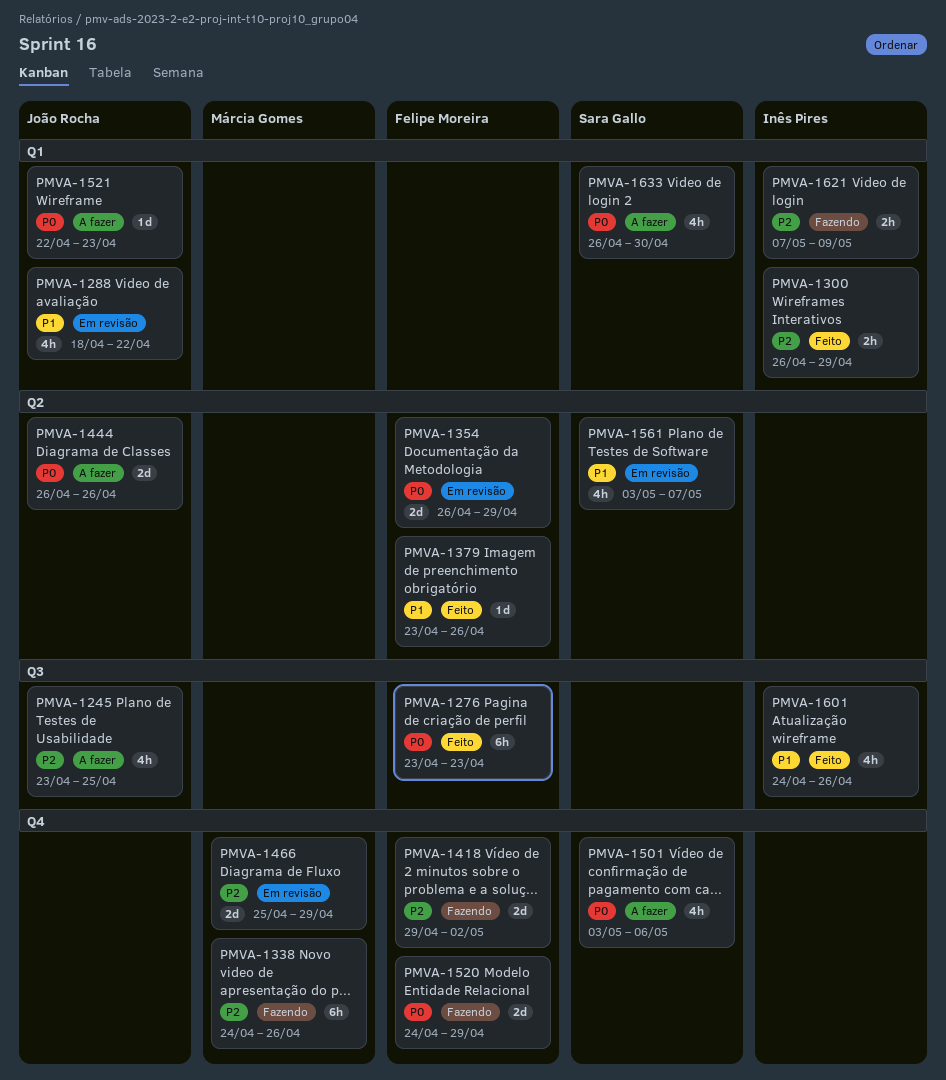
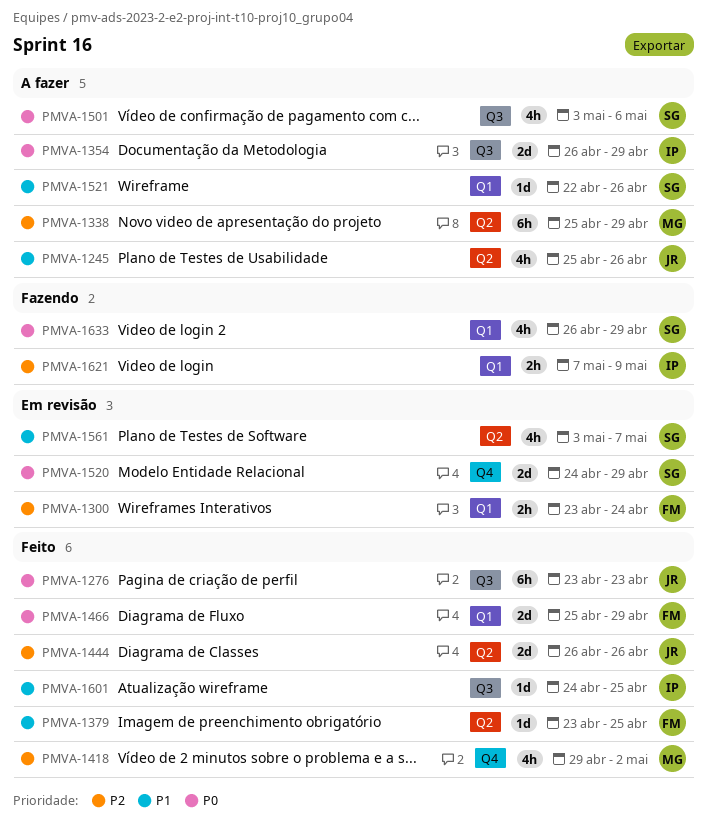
PMVA-1245, priority: P2 -> P1
PMVA-1245, label: Q3 -> Q2
PMVA-1245, start: Apr 23 -> Apr 25
PMVA-1245, due: Apr 25 -> Apr 26
PMVA-1276, owner: Felipe Moreira -> João Rocha
PMVA-1288: present -> none
PMVA-1300, status: Feito -> Em revisão
PMVA-1300, owner: Inês Pires -> Felipe Moreira
PMVA-1300, start: Apr 26 -> Apr 23
PMVA-1300, due: Apr 29 -> Apr 24
PMVA-1338, status: Fazendo -> A fazer
PMVA-1338, label: Q4 -> Q2
PMVA-1338, start: Apr 24 -> Apr 25
PMVA-1338, due: Apr 26 -> Apr 29
PMVA-1354, status: Em revisão -> A fazer
PMVA-1354, owner: Felipe Moreira -> Inês Pires
PMVA-1354, label: Q2 -> Q3
PMVA-1379, due: Apr 26 -> Apr 25
PMVA-1418, status: Fazendo -> Feito
PMVA-1418, owner: Felipe Moreira -> Márcia Gomes
PMVA-1418, estimate: 2d -> 4h
PMVA-1444, status: A fazer -> Feito
PMVA-1444, priority: P0 -> P2
PMVA-1466, status: Em revisão -> Feito
PMVA-1466, owner: Márcia Gomes -> Felipe Moreira
PMVA-1466, priority: P2 -> P0
PMVA-1466, label: Q4 -> Q1
PMVA-1501, label: Q4 -> Q3
PMVA-1520, status: Fazendo -> Em revisão
PMVA-1520, owner: Felipe Moreira -> Sara Gallo
PMVA-1521, owner: João Rocha -> Sara Gallo
PMVA-1521, priority: P0 -> P1
PMVA-1521, due: Apr 23 -> Apr 26
PMVA-1601, estimate: 4h -> 1d
PMVA-1601, due: Apr 26 -> Apr 25
PMVA-1633, status: A fazer -> Fazendo
PMVA-1633, due: Apr 30 -> Apr 29

